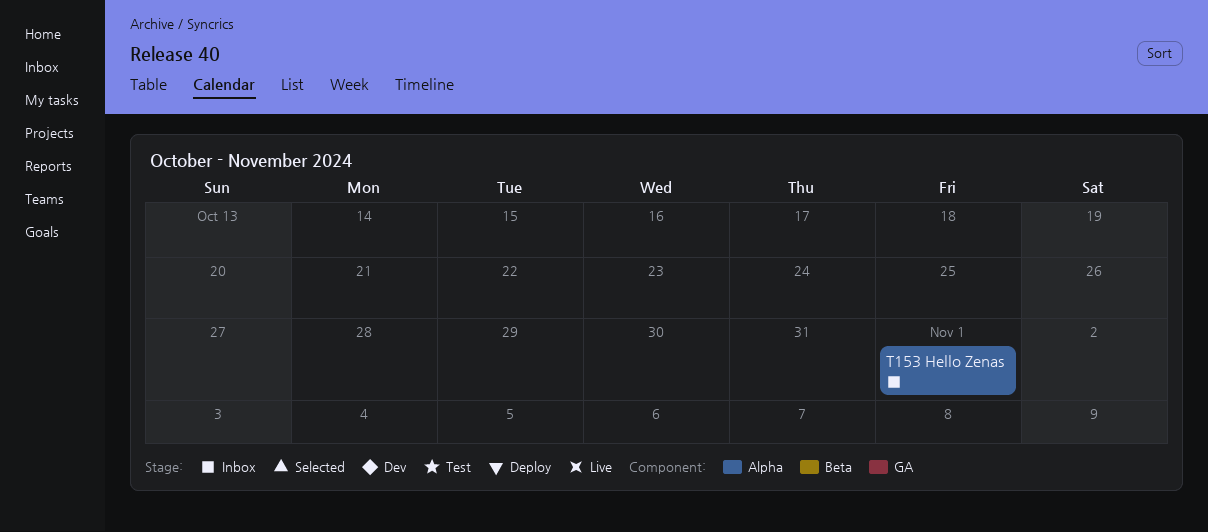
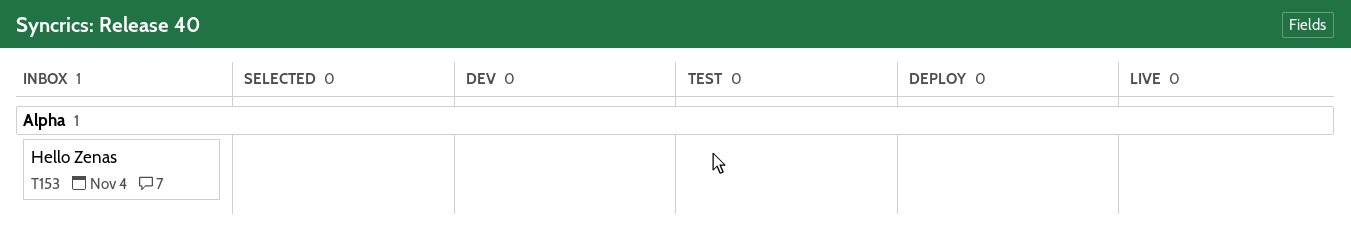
T153, due: Nov 1 -> Nov 4

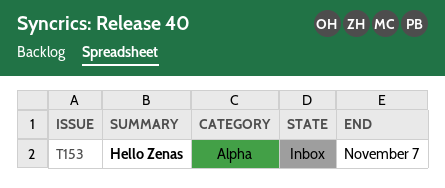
T153, due: Nov 4 -> Nov 7

